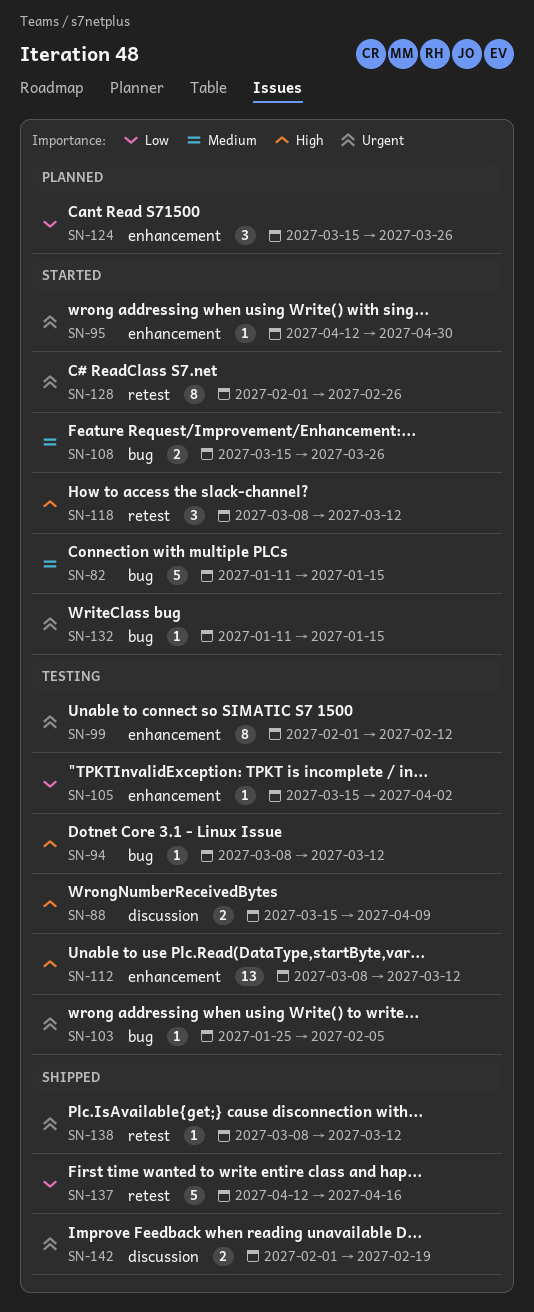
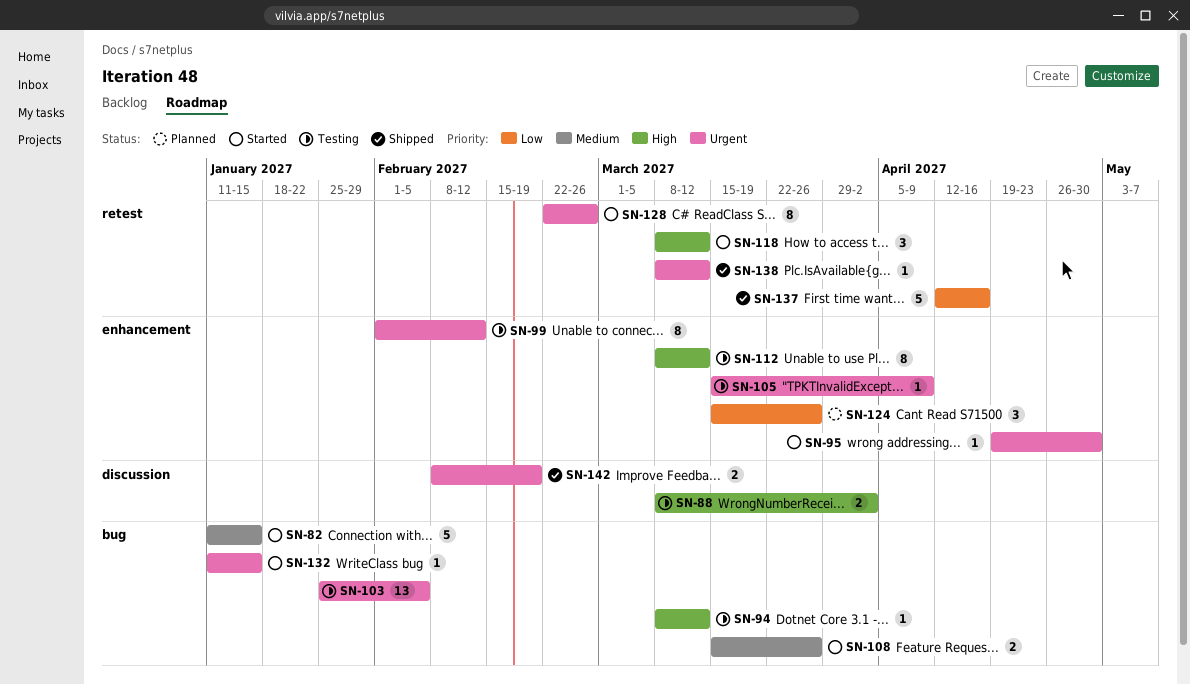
SN-88, start: Mar 15 -> Mar 8
SN-88, due: Apr 9 -> Apr 2
SN-95, start: Apr 12 -> Apr 19
SN-103, estimate: 1 -> 13
SN-105, priority: Low -> Urgent
SN-105, due: Apr 2 -> Apr 9
SN-112, estimate: 13 -> 8
SN-128, start: Feb 1 -> Feb 22
SN-142, start: Feb 1 -> Feb 8

